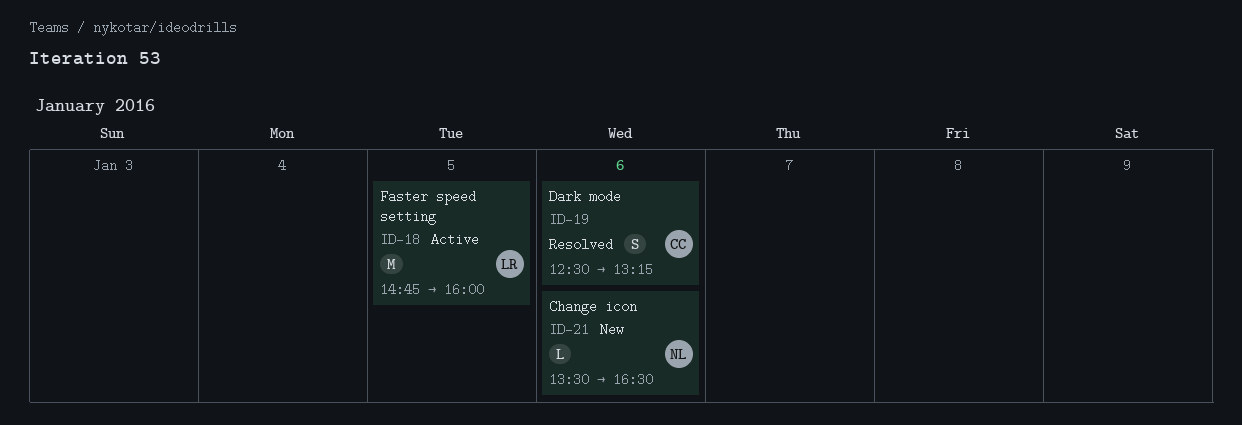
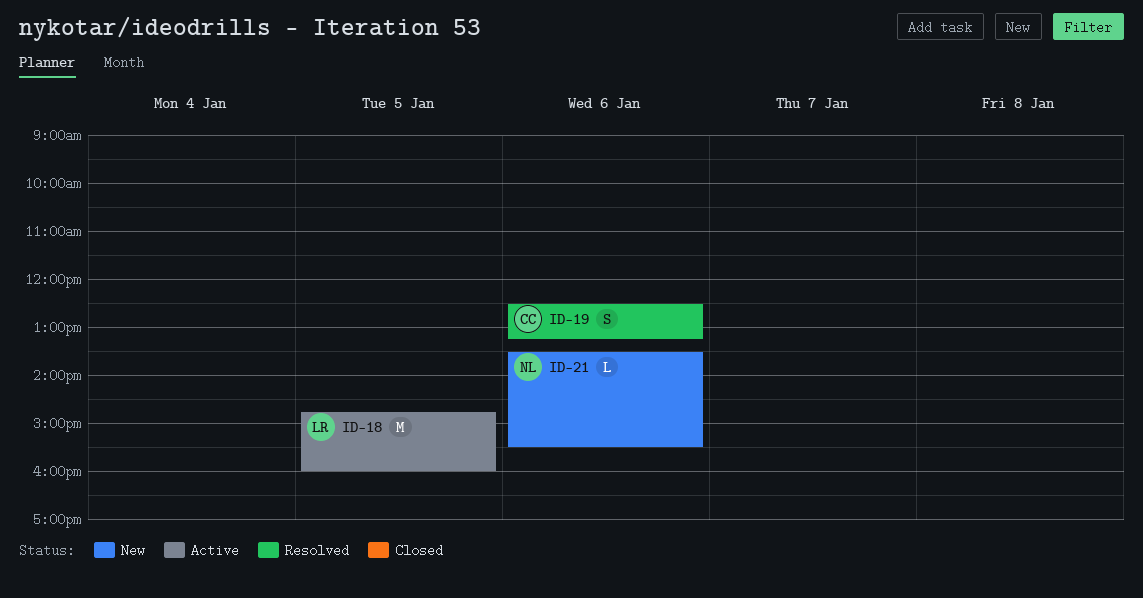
ID-21, ends: 16:30 -> 15:30

